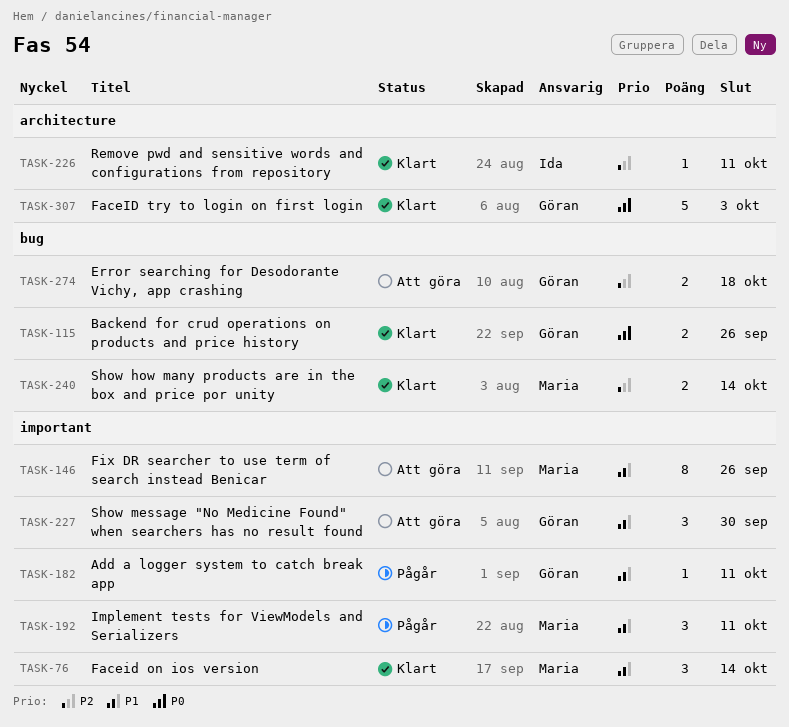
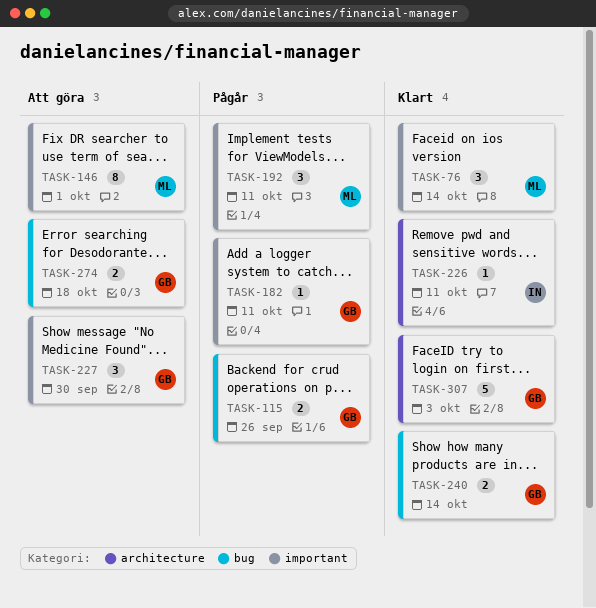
TASK-115, status: Klart -> Pågår
TASK-146, due: Sep 26 -> Oct 1
TASK-240, owner: Maria -> Göran

